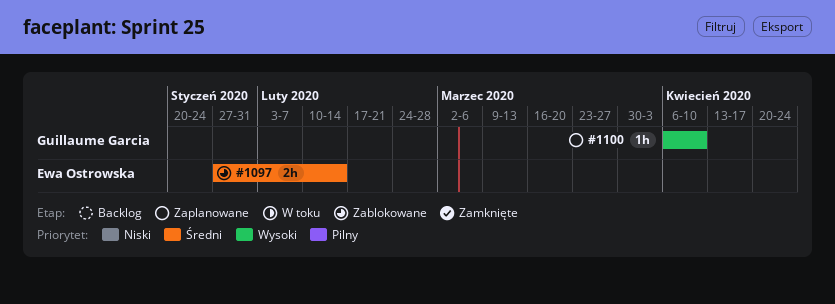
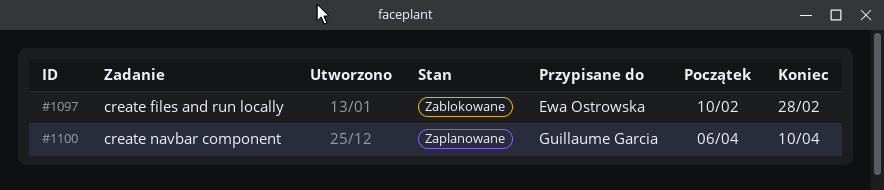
#1097, start: Jan 27 -> Feb 10
#1097, due: Feb 14 -> Feb 28

